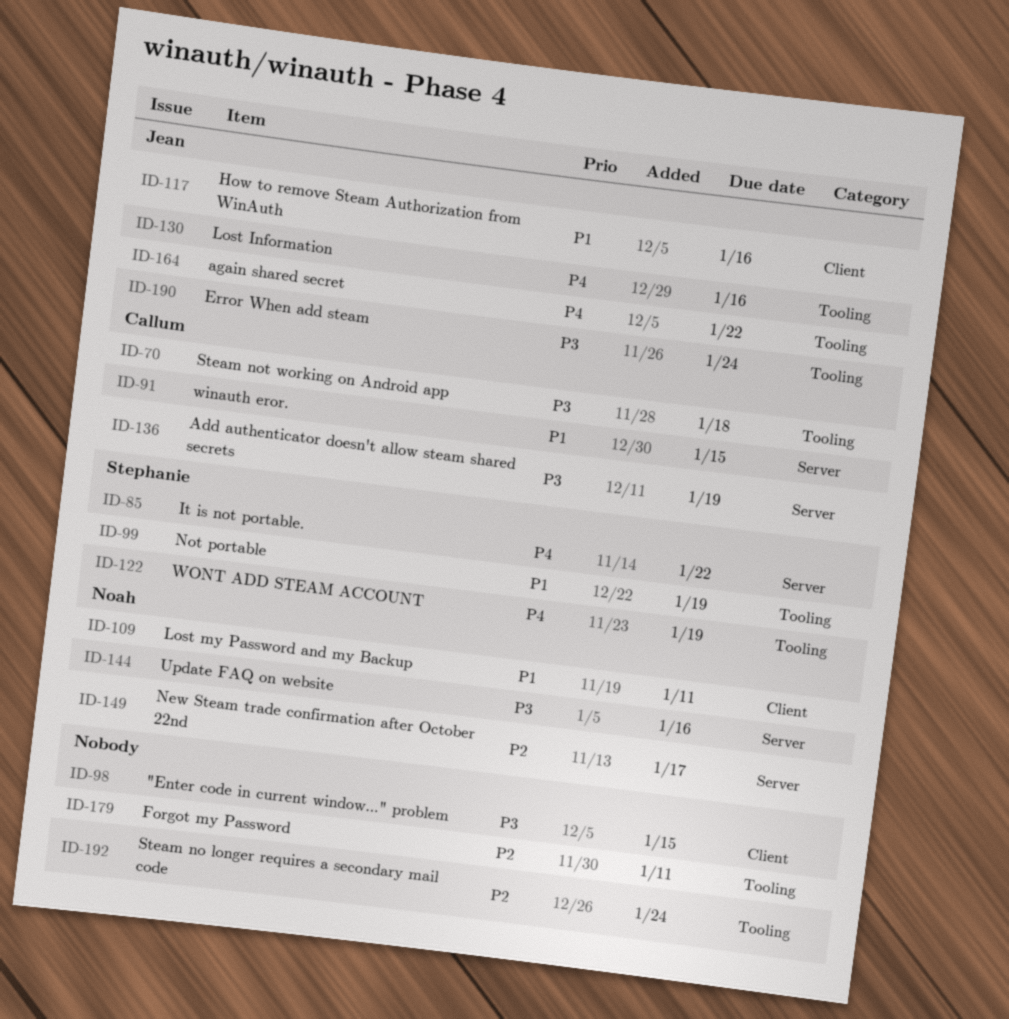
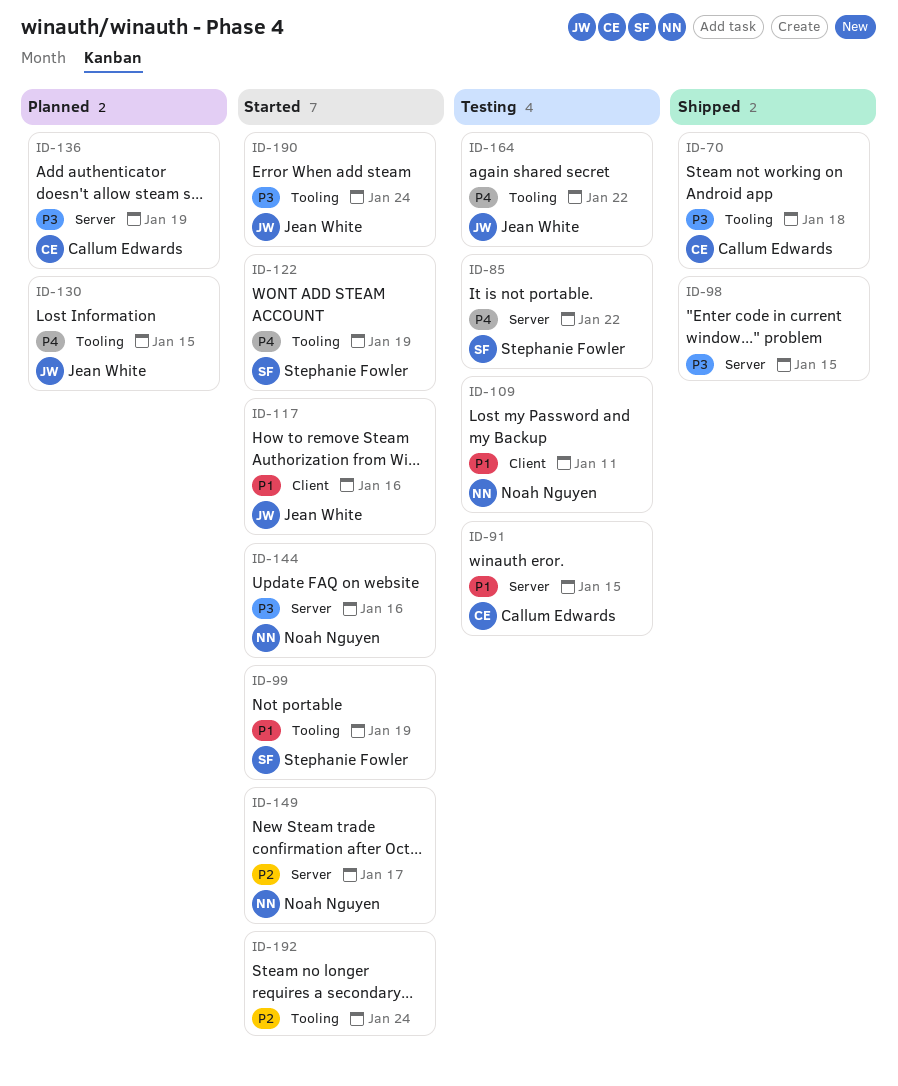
ID-98, label: Client -> Server
ID-130, due: Jan 16 -> Jan 15
ID-179: present -> none

